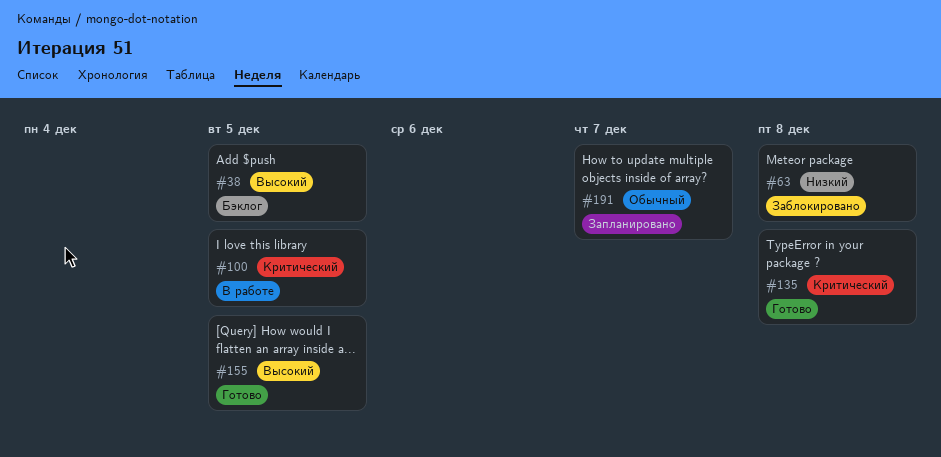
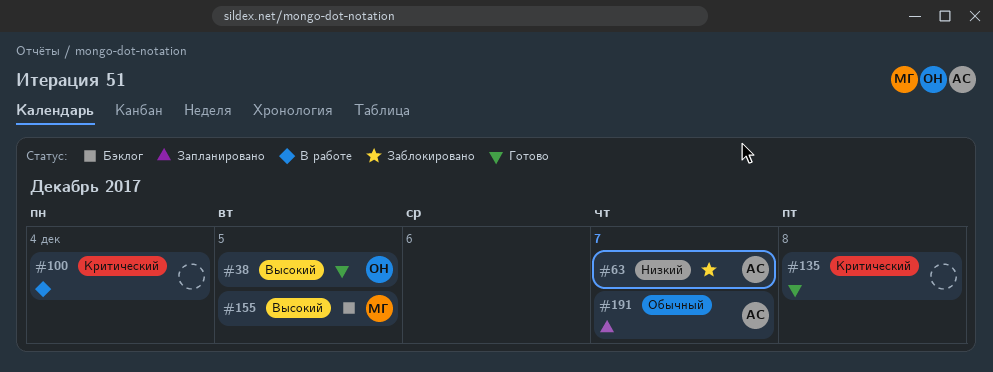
#38, status: Бэклог -> Готово
#63, due: Dec 8 -> Dec 7
#100, due: Dec 5 -> Dec 4
#155, status: Готово -> Бэклог

